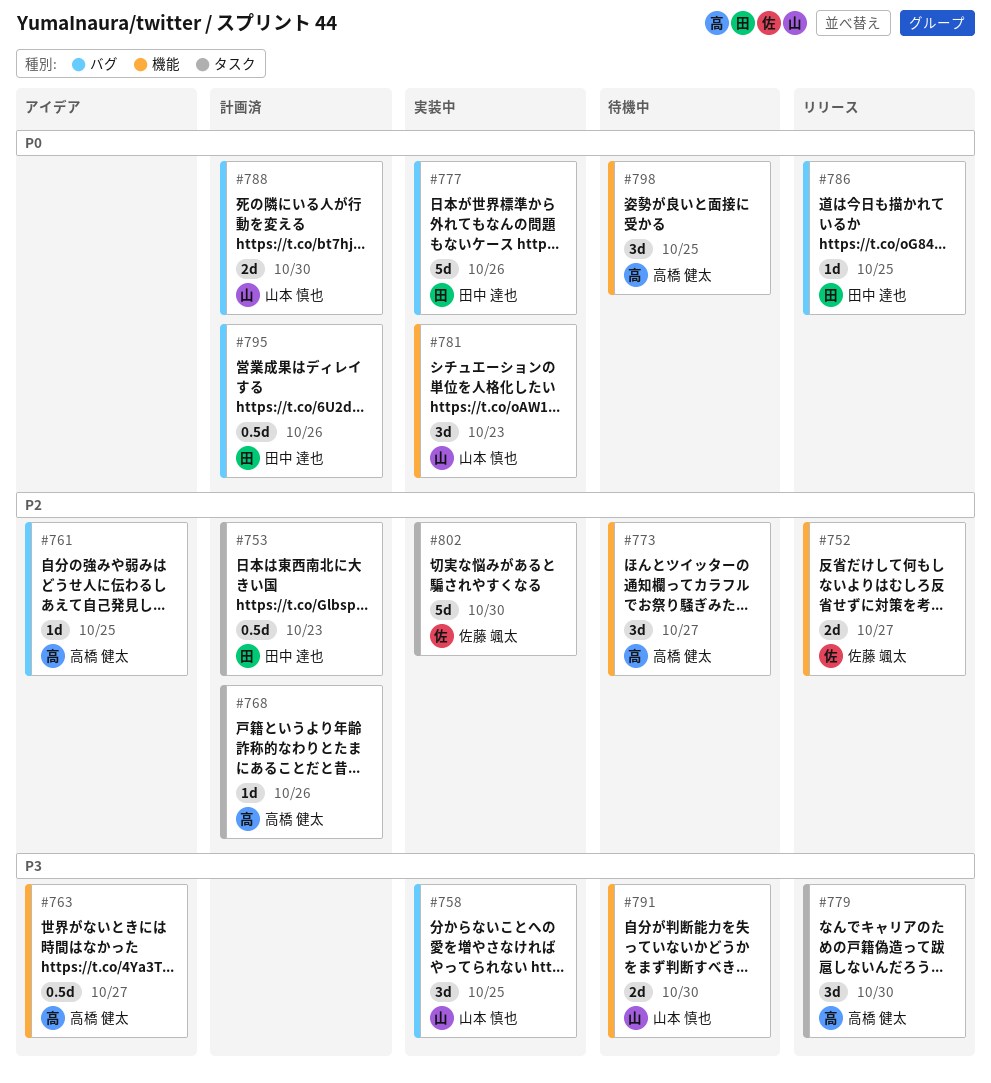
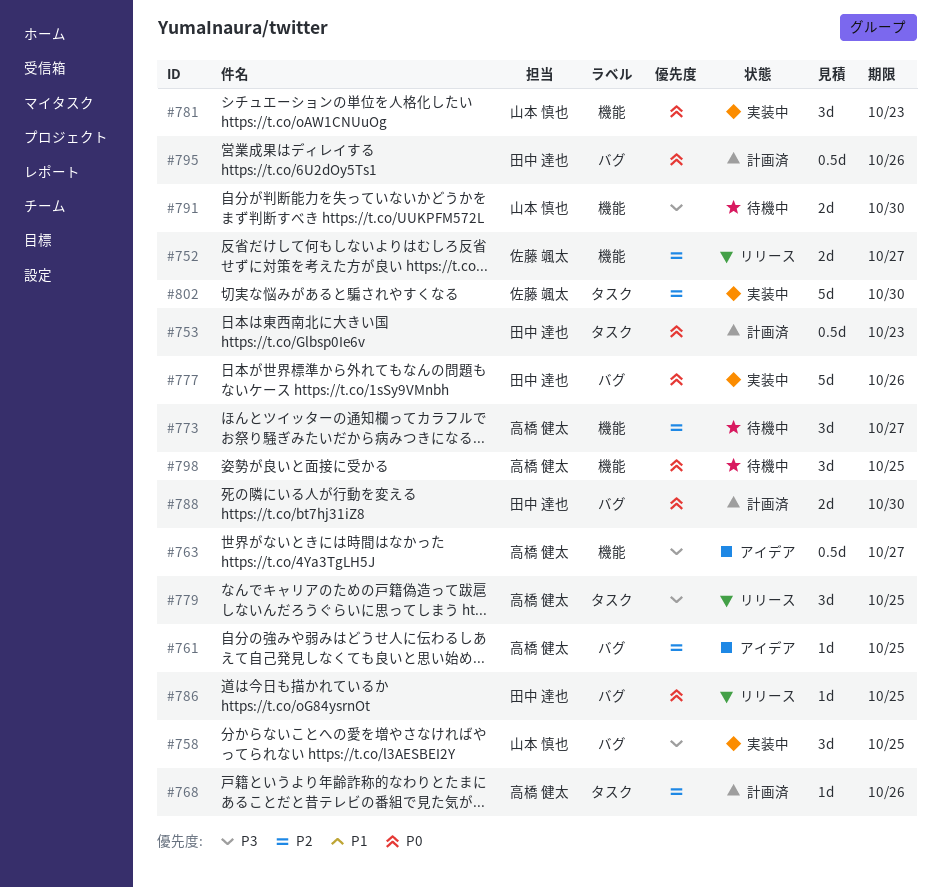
#753, priority: P2 -> P0
#779, due: Oct 30 -> Oct 25
#788, owner: 山本 慎也 -> 田中 達也

